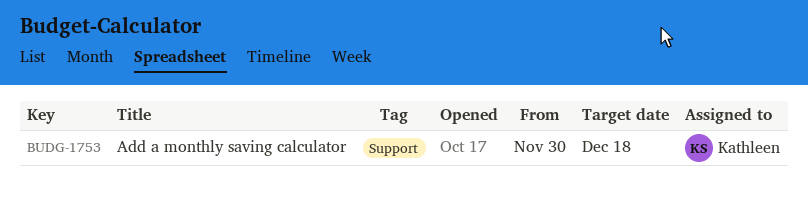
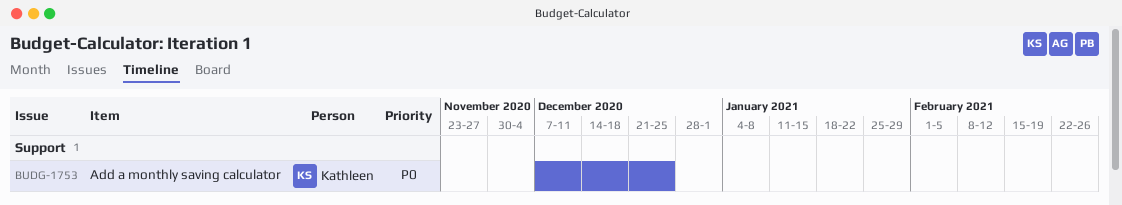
BUDG-1753, start: Nov 30 -> Dec 7
BUDG-1753, due: Dec 18 -> Dec 25

